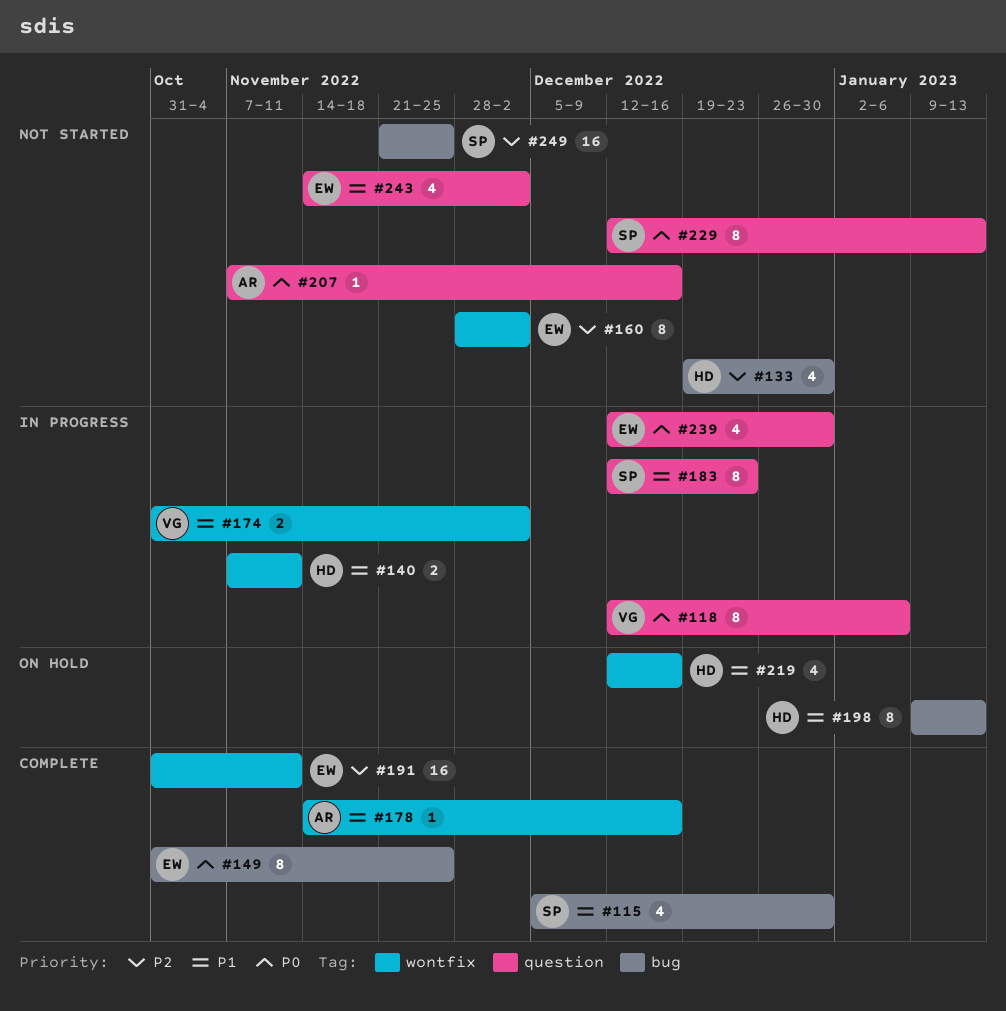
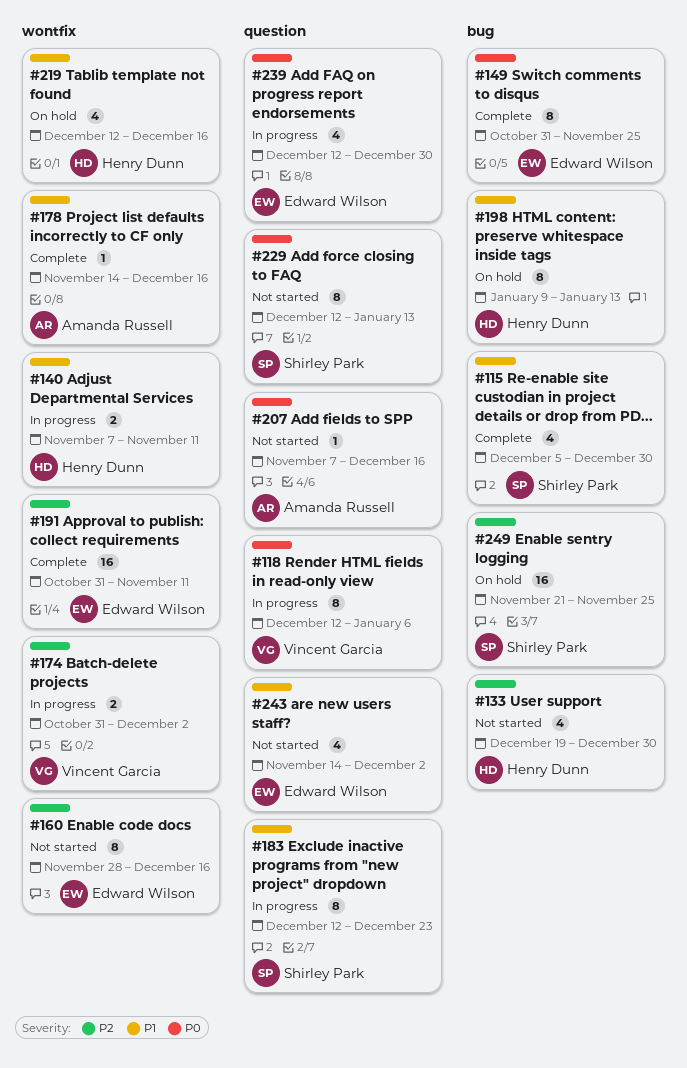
#160, due: Dec 2 -> Dec 16
#174, priority: P1 -> P2
#249, status: Not started -> On hold

